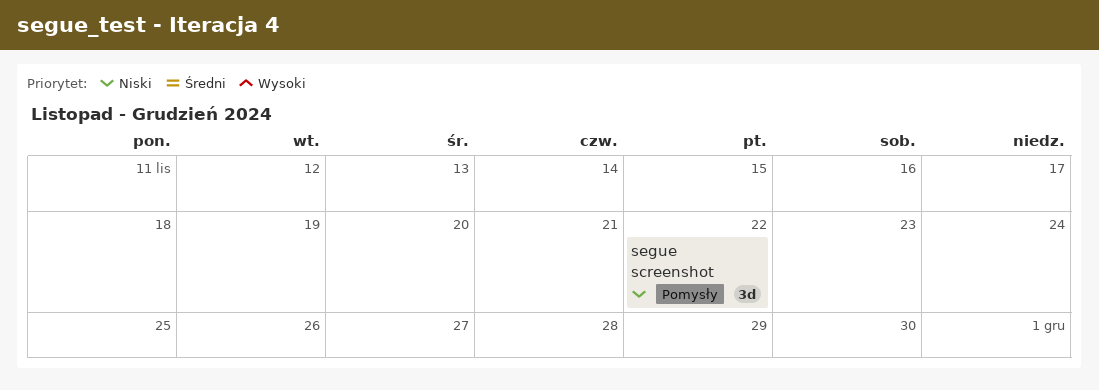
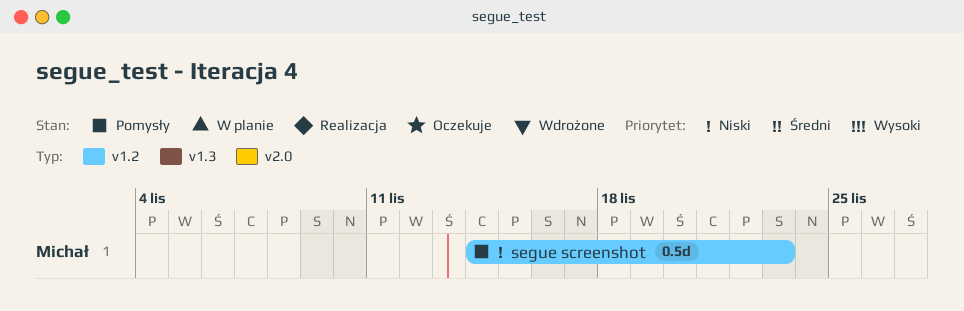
segue screenshot, estimate: 3d -> 0.5d
segue screenshot, due: Nov 22 -> Nov 23

